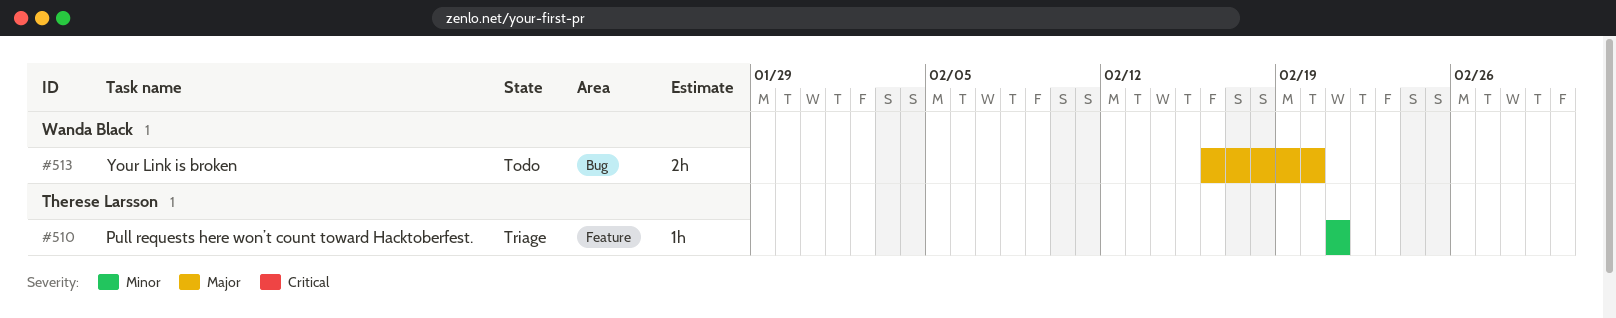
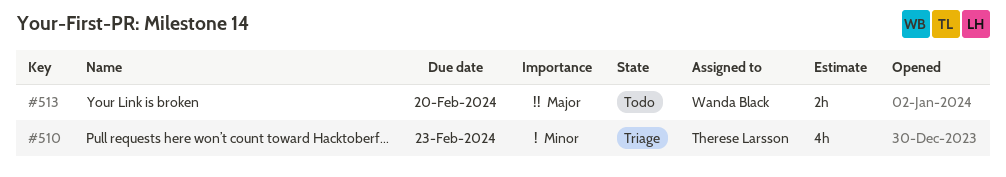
#510, estimate: 1h -> 4h
#510, due: Feb 21 -> Feb 23

